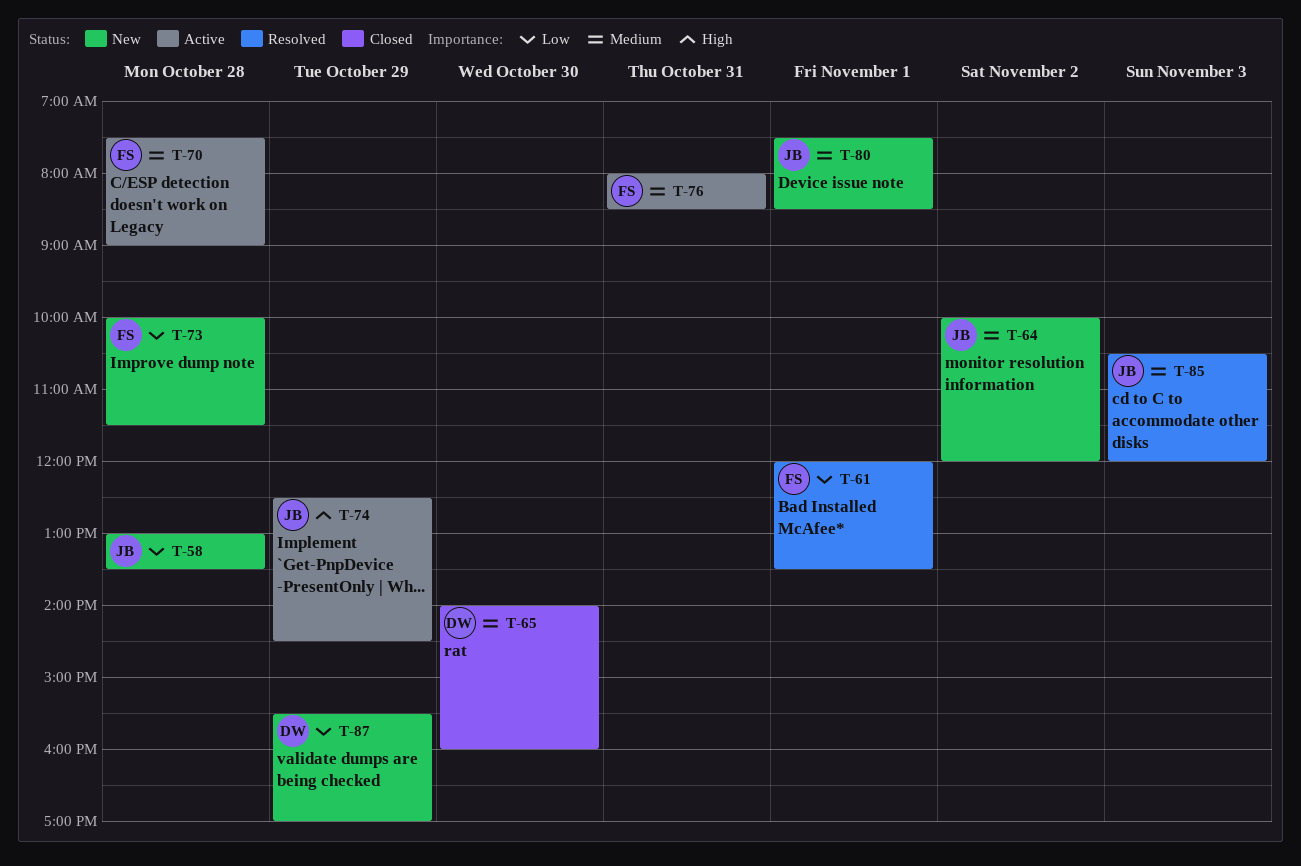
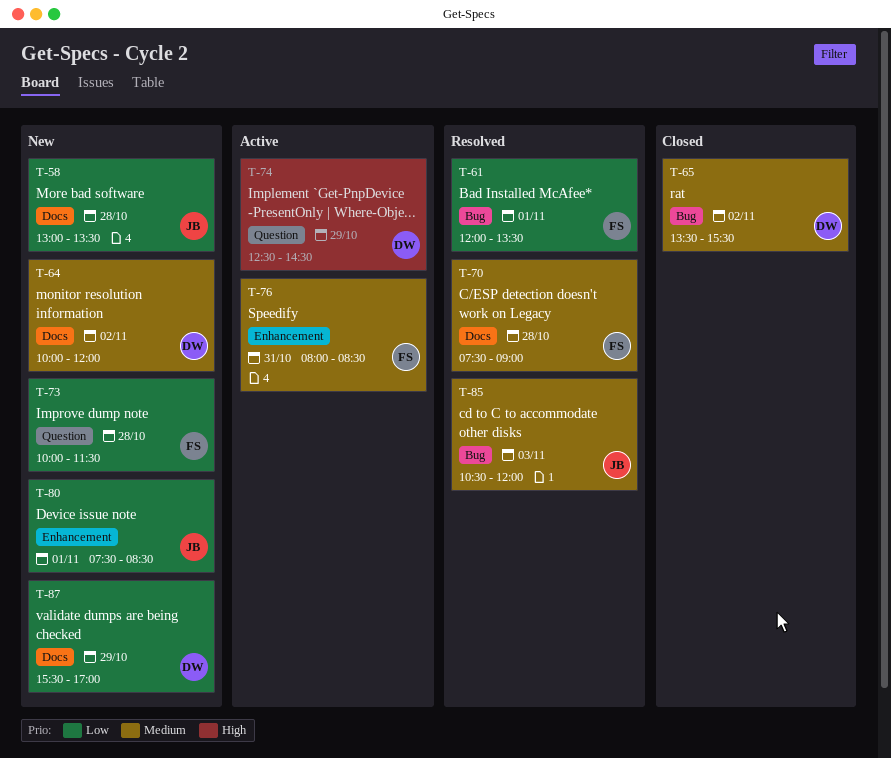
T-64, owner: JB -> DW
T-65, day: Oct 30 -> Nov 2
T-65, begins: 14:00 -> 13:30
T-65, ends: 16:00 -> 15:30
T-70, status: Active -> Resolved
T-74, owner: JB -> DW
T-80, priority: Medium -> Low

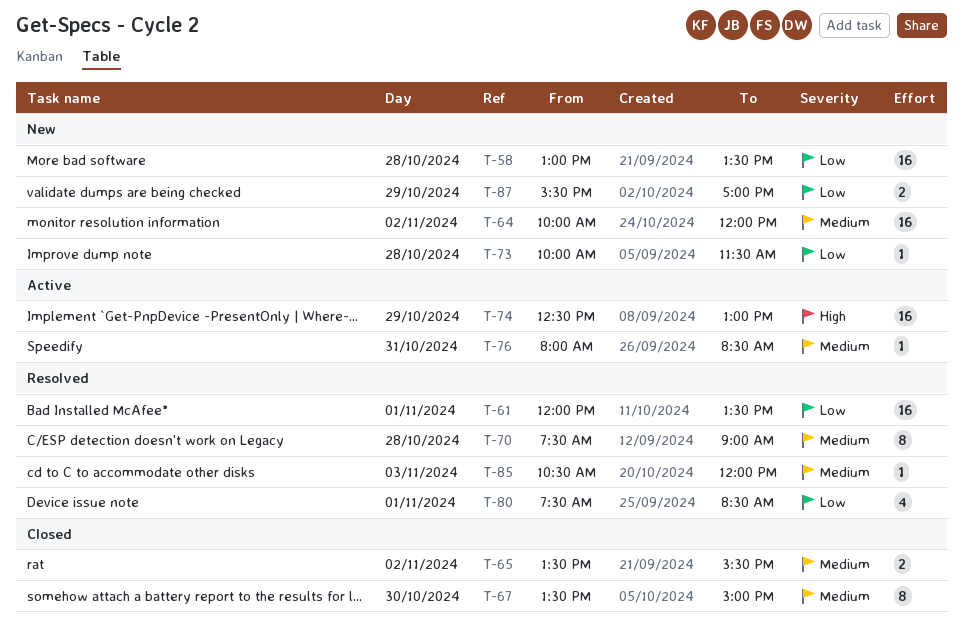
T-67: none -> present
T-74, ends: 14:30 -> 13:00
T-80, status: New -> Resolved

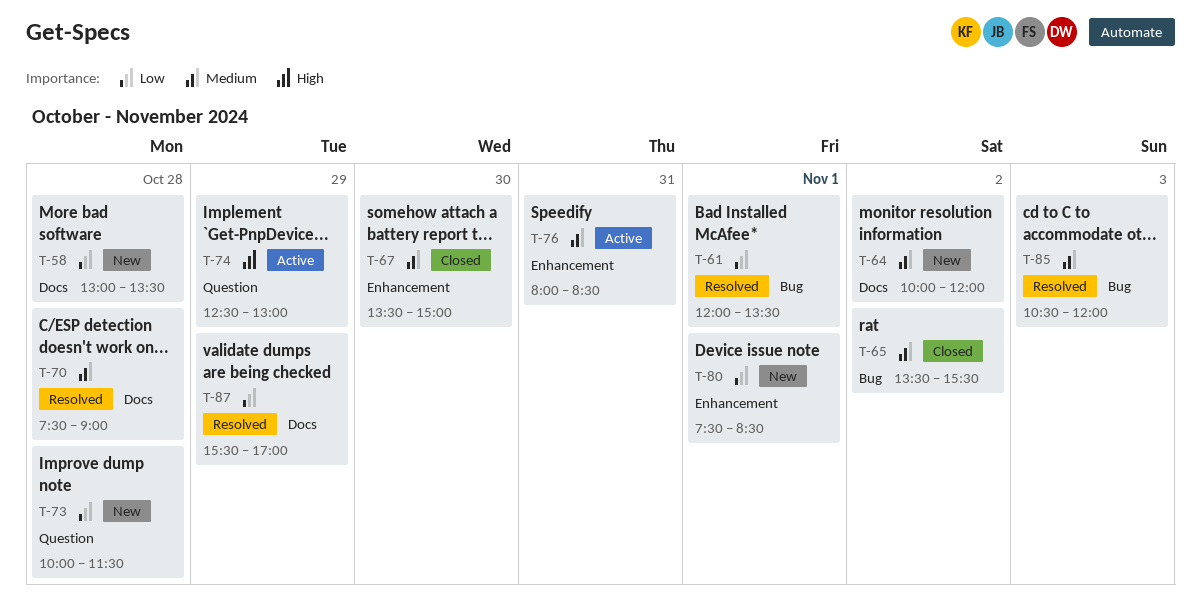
T-80, status: Resolved -> New
T-87, status: New -> Resolved

